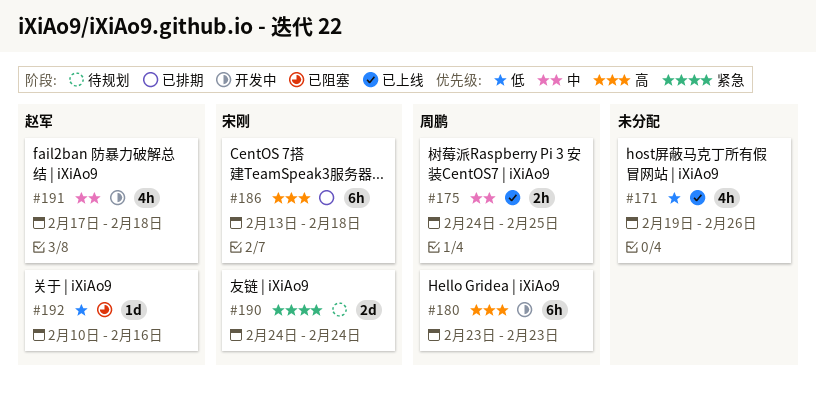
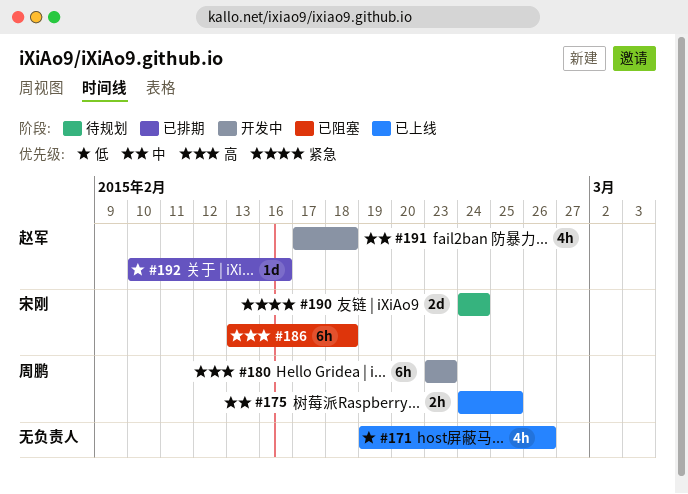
#186, status: 已排期 -> 已阻塞
#192, status: 已阻塞 -> 已排期

